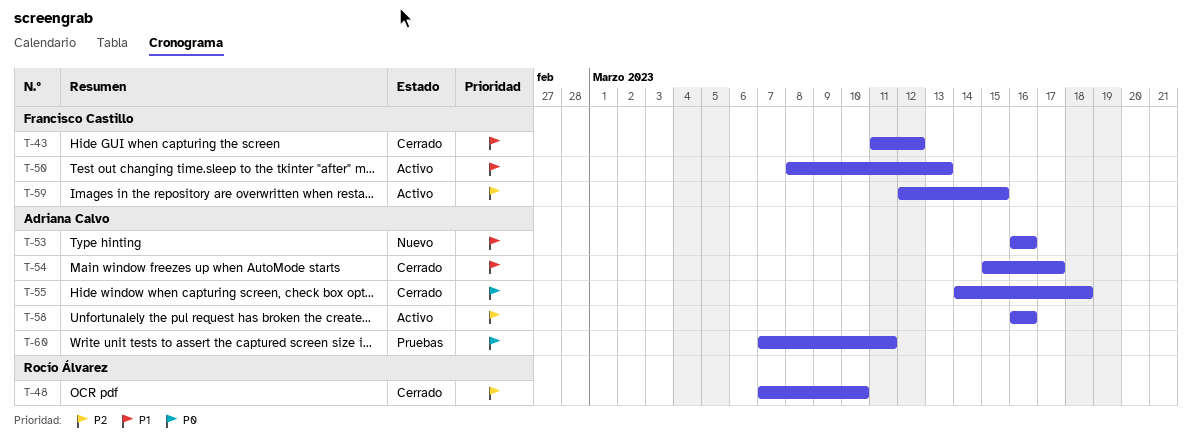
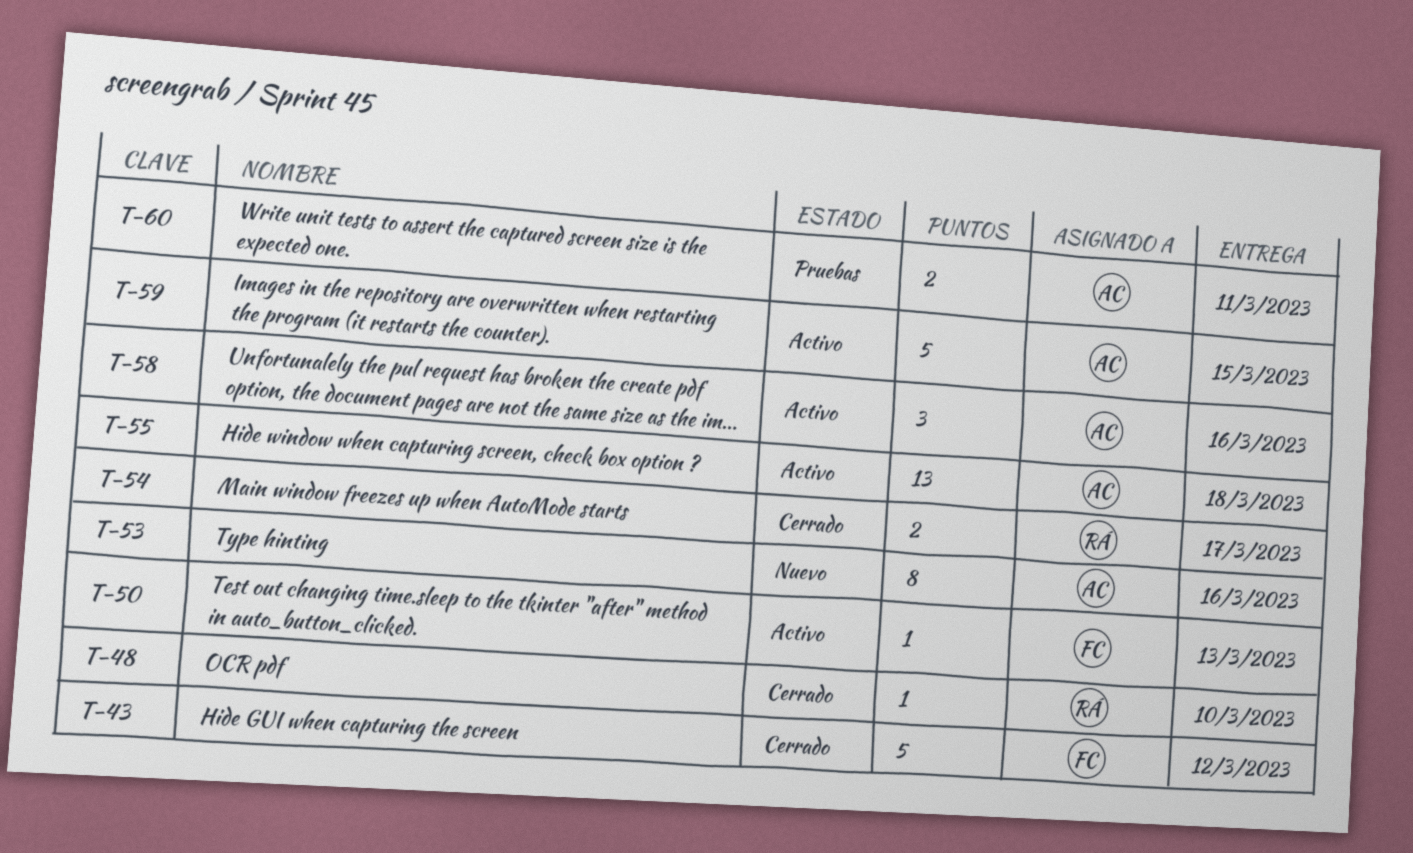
T-54, owner: Adriana Calvo -> Rocío Álvarez
T-55, status: Cerrado -> Activo
T-59, owner: Francisco Castillo -> Adriana Calvo

